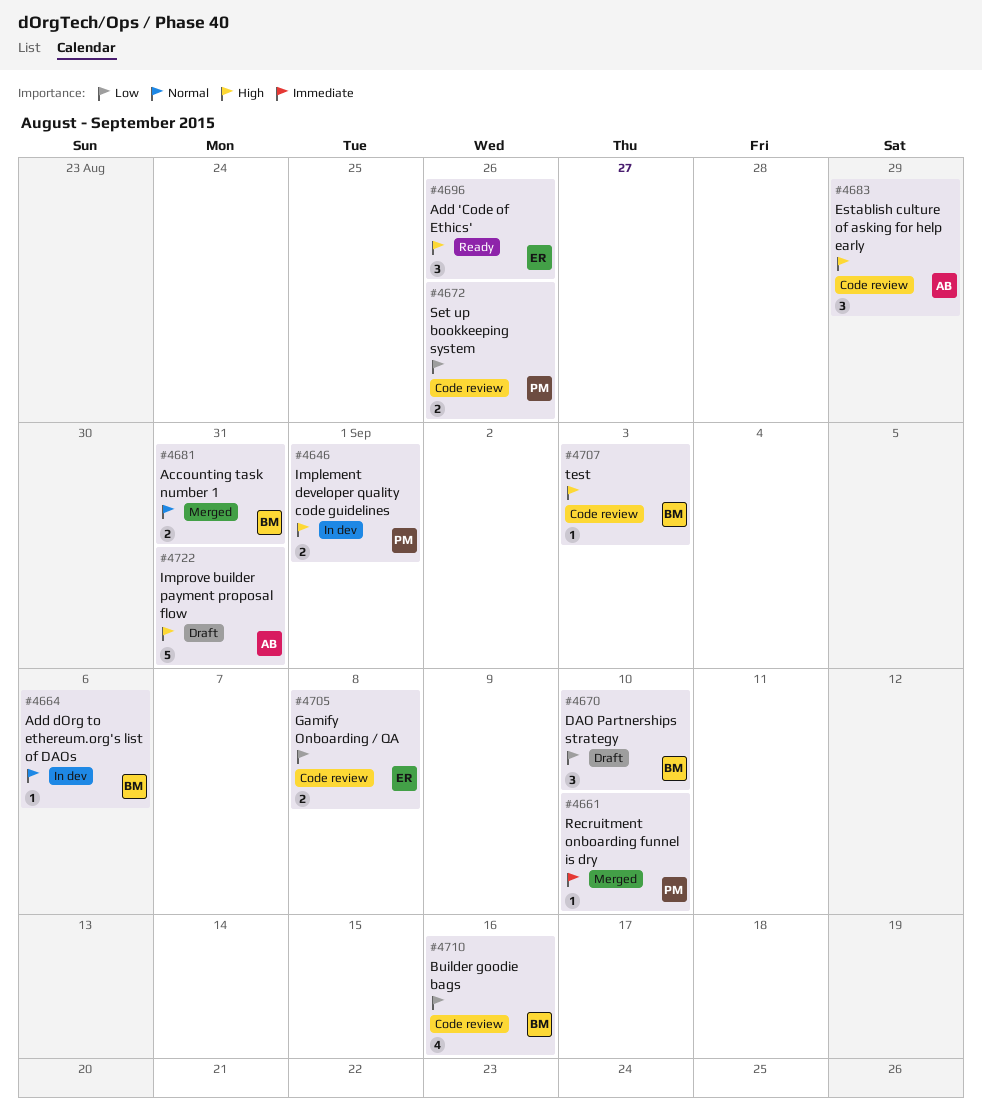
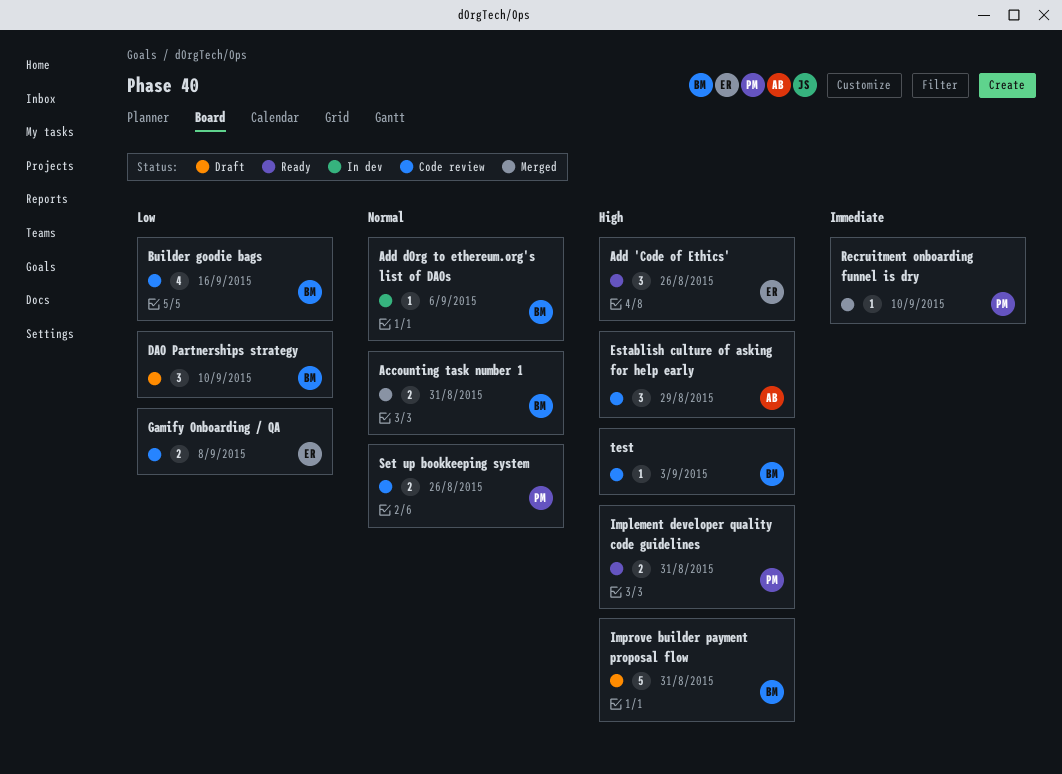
Implement developer quality code guidelines, status: In dev -> Ready
Implement developer quality code guidelines, due: Sep 1 -> Aug 31
Improve builder payment proposal flow, owner: AB -> BM
Set up bookkeeping system, priority: Low -> Normal

